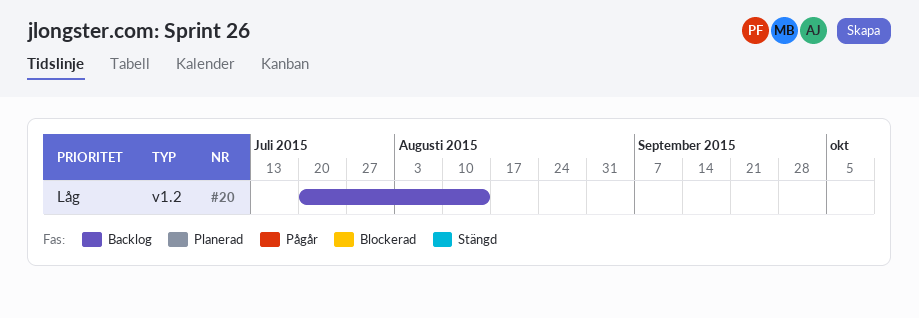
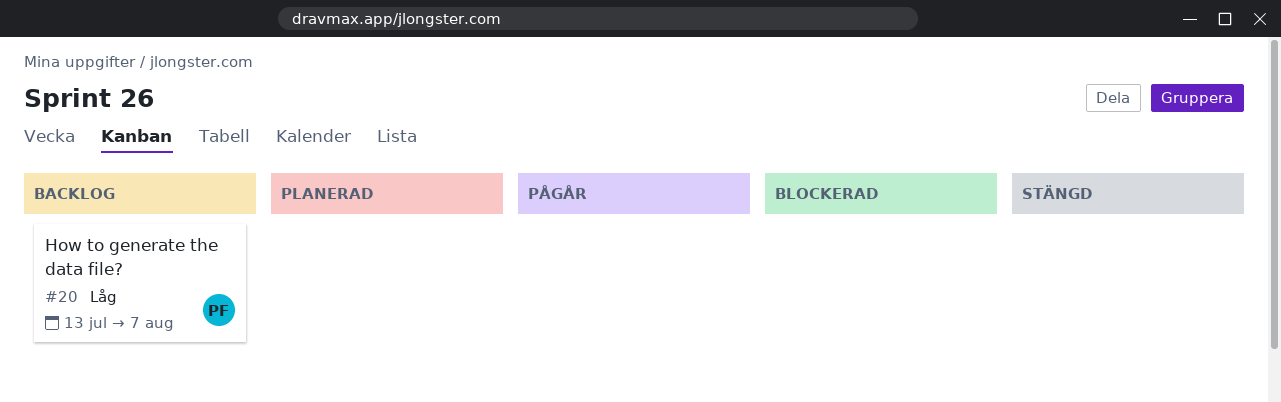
#20, start: Jul 20 -> Jul 13
#20, due: Aug 14 -> Aug 7

